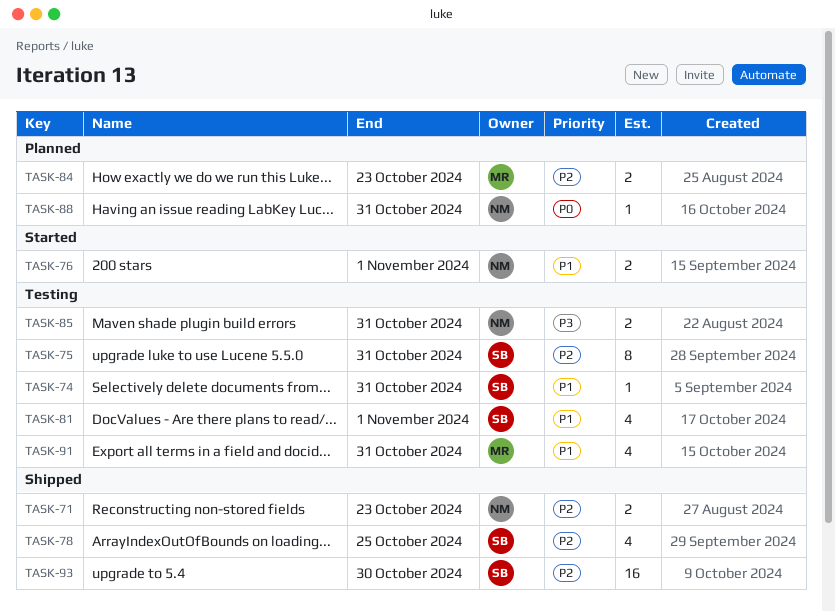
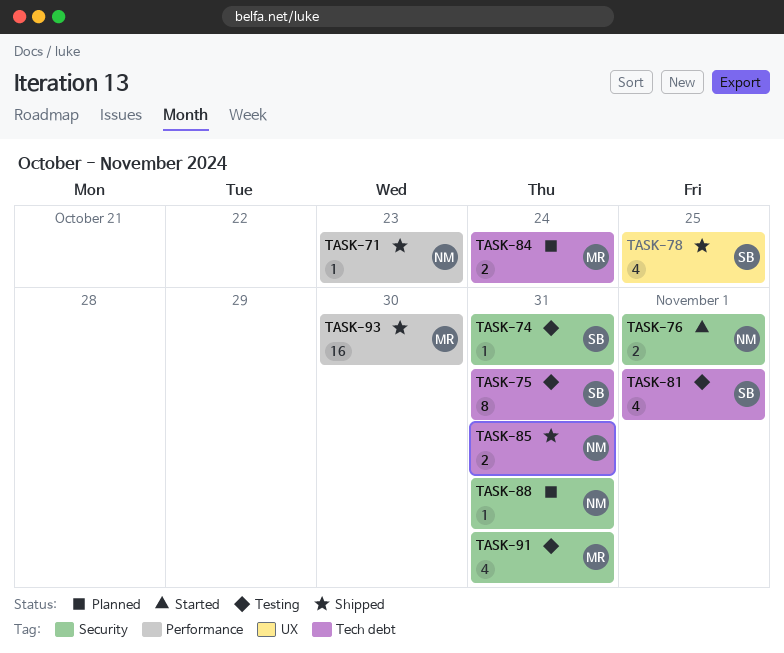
TASK-71, estimate: 2 -> 1
TASK-84, due: Oct 23 -> Oct 24
TASK-85, status: Testing -> Shipped
TASK-93, owner: SB -> MR

